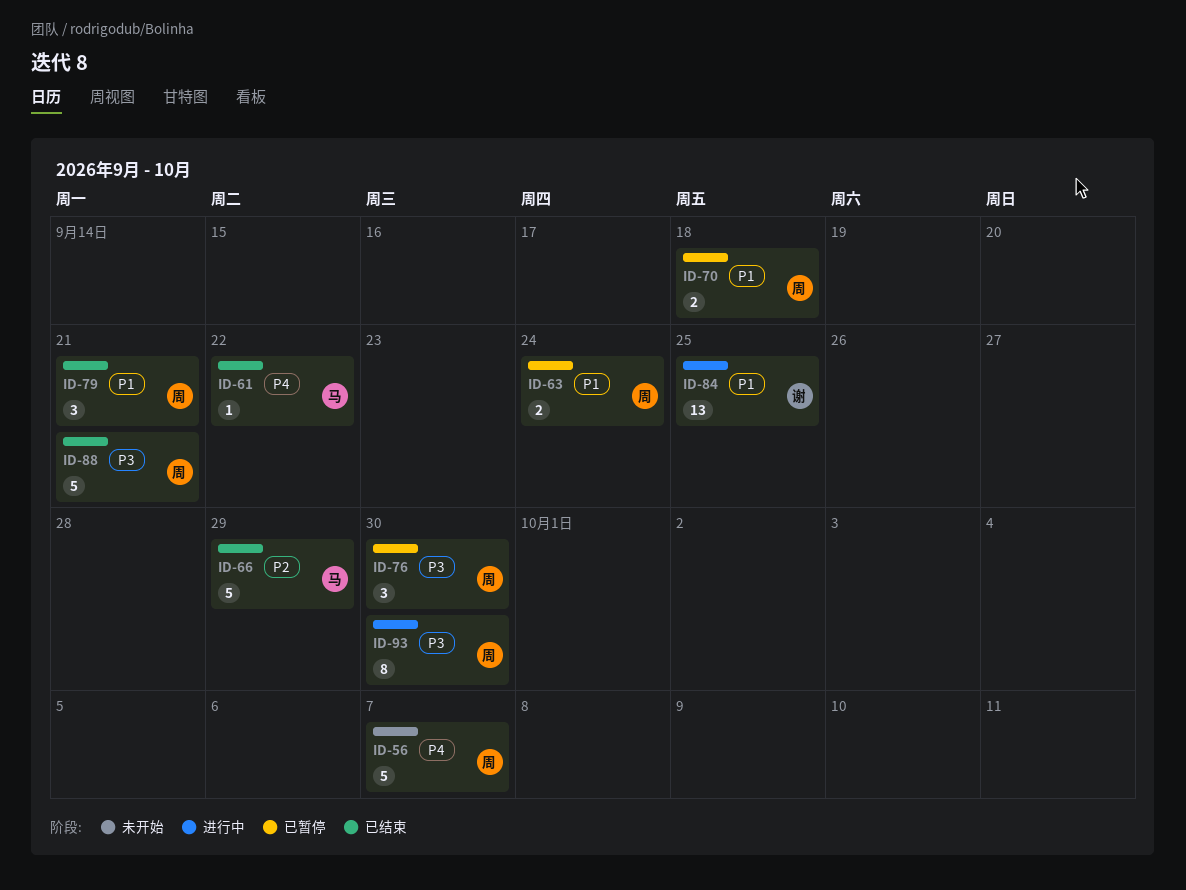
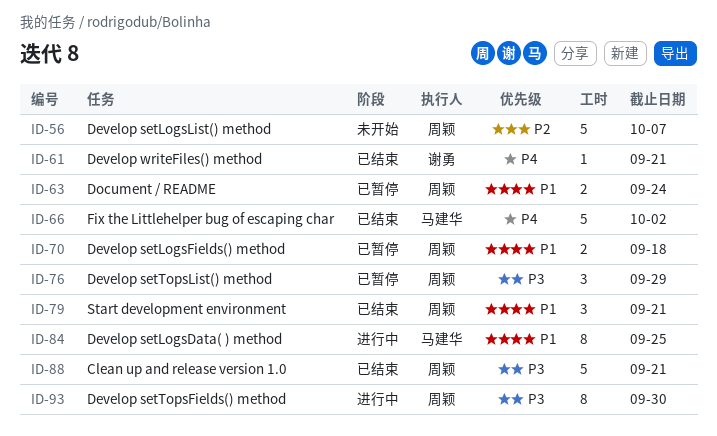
ID-56, priority: P4 -> P2
ID-61, owner: 马建华 -> 谢勇
ID-61, due: Sep 22 -> Sep 21
ID-66, priority: P2 -> P4
ID-66, due: Sep 29 -> Oct 2
ID-76, due: Sep 30 -> Sep 29
ID-84, owner: 谢勇 -> 马建华
ID-84, estimate: 13 -> 8

